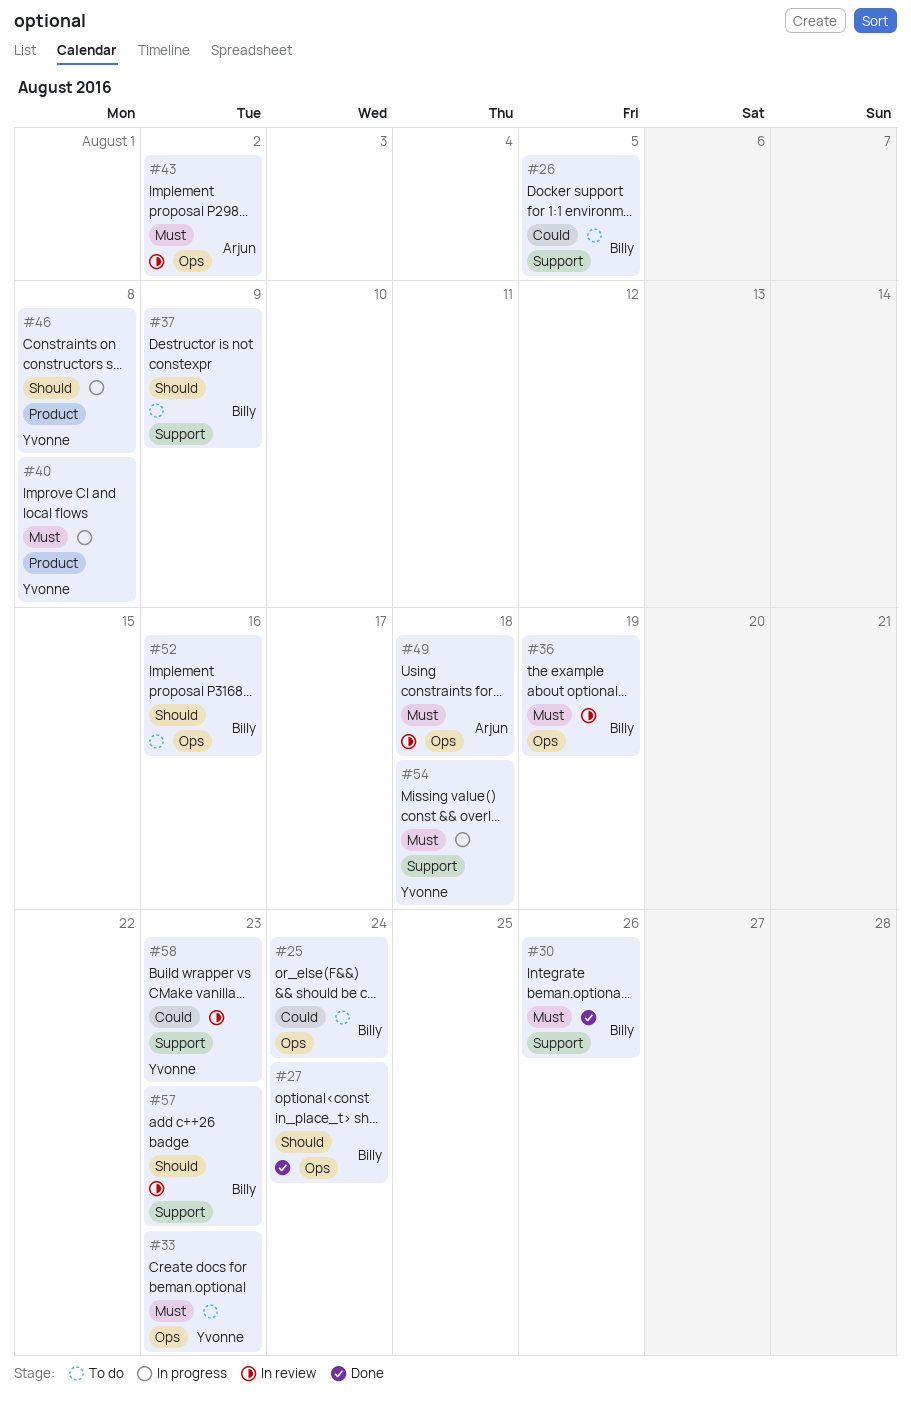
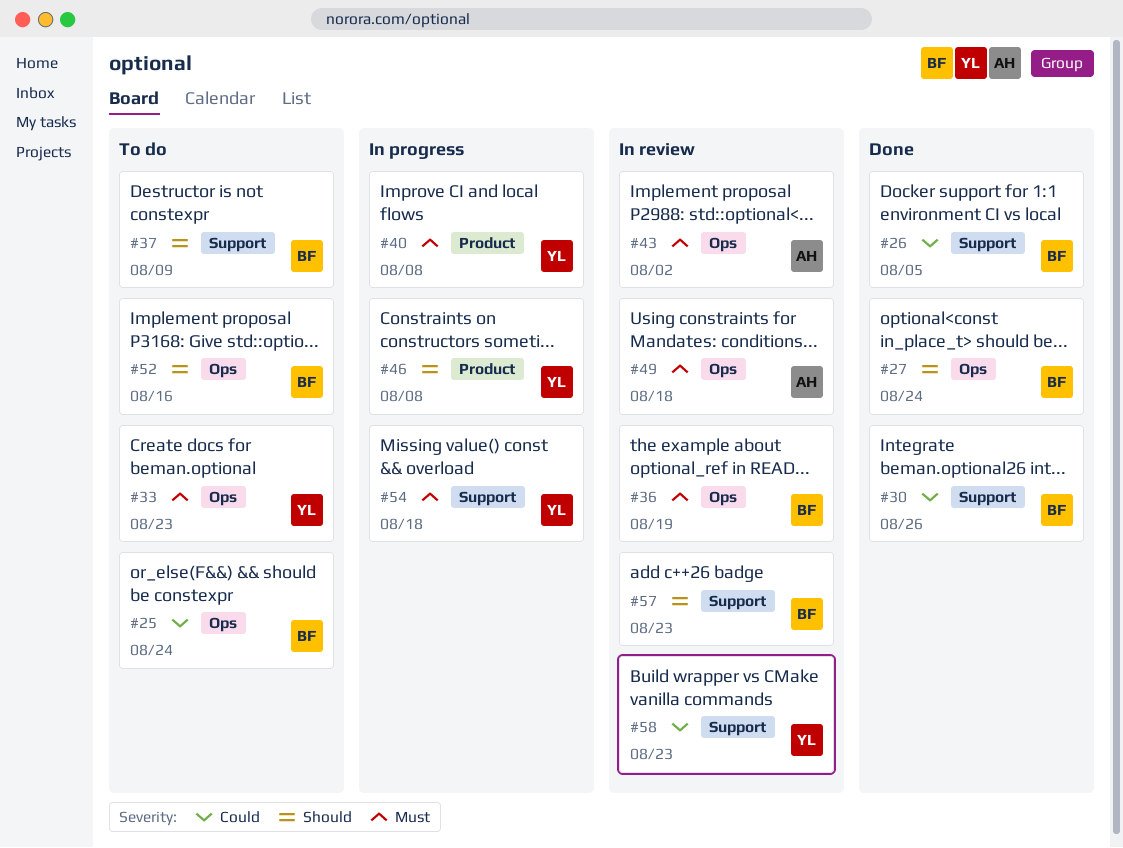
#26, status: To do -> Done
#30, priority: Must -> Could

